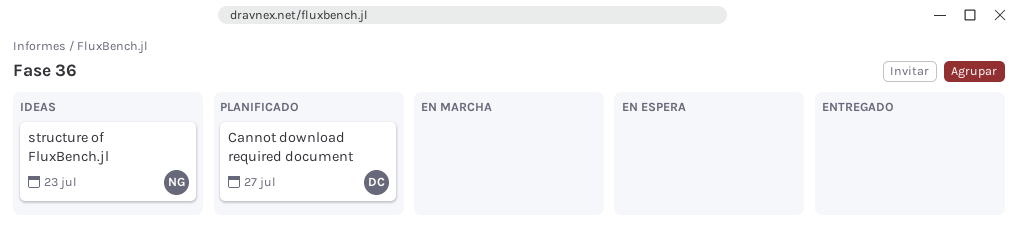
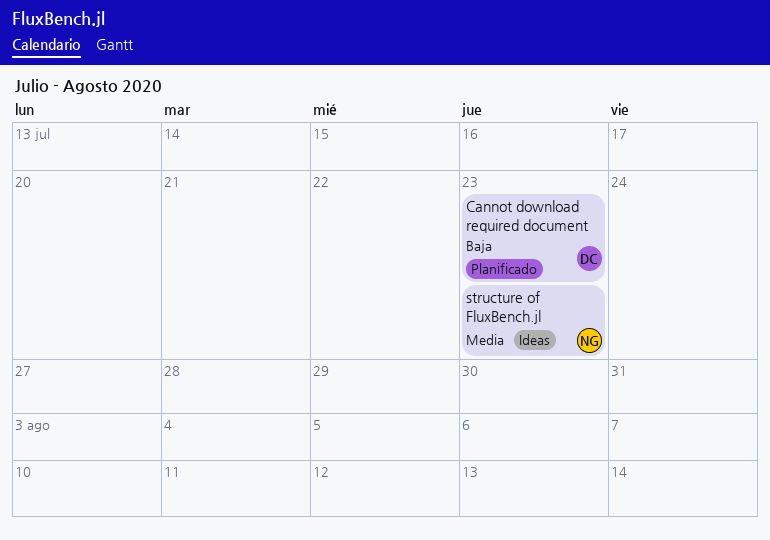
Cannot download required document, due: Jul 27 -> Jul 23

